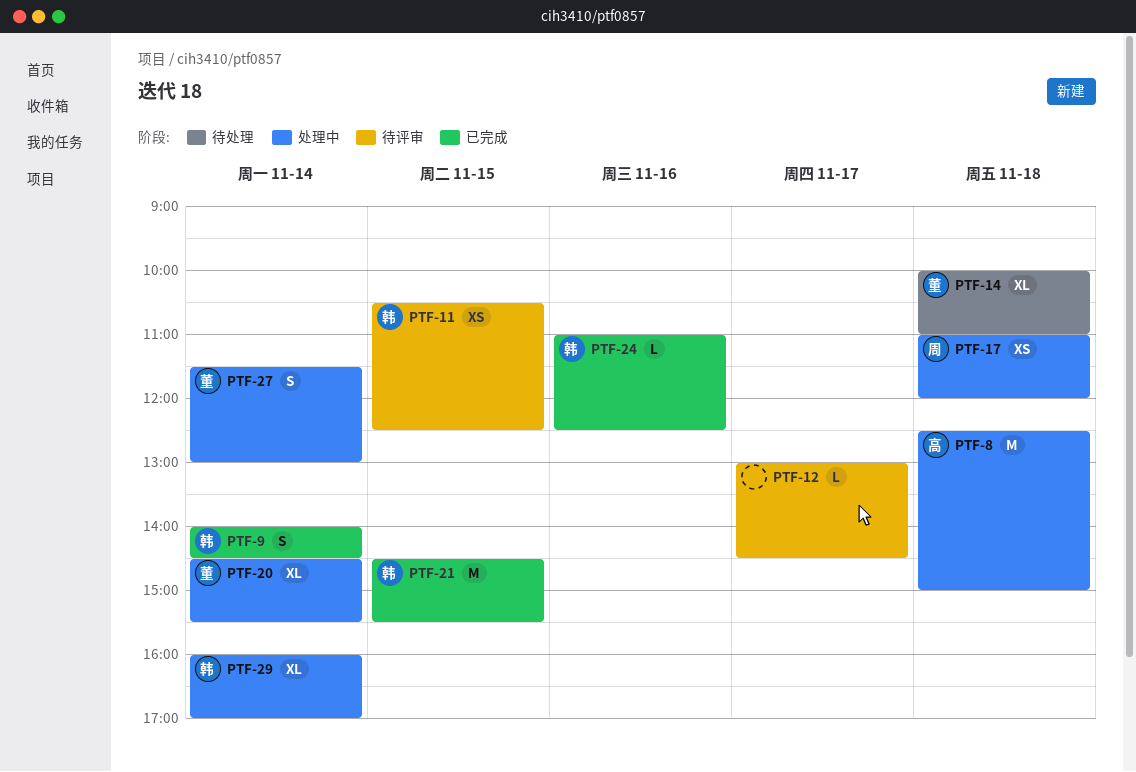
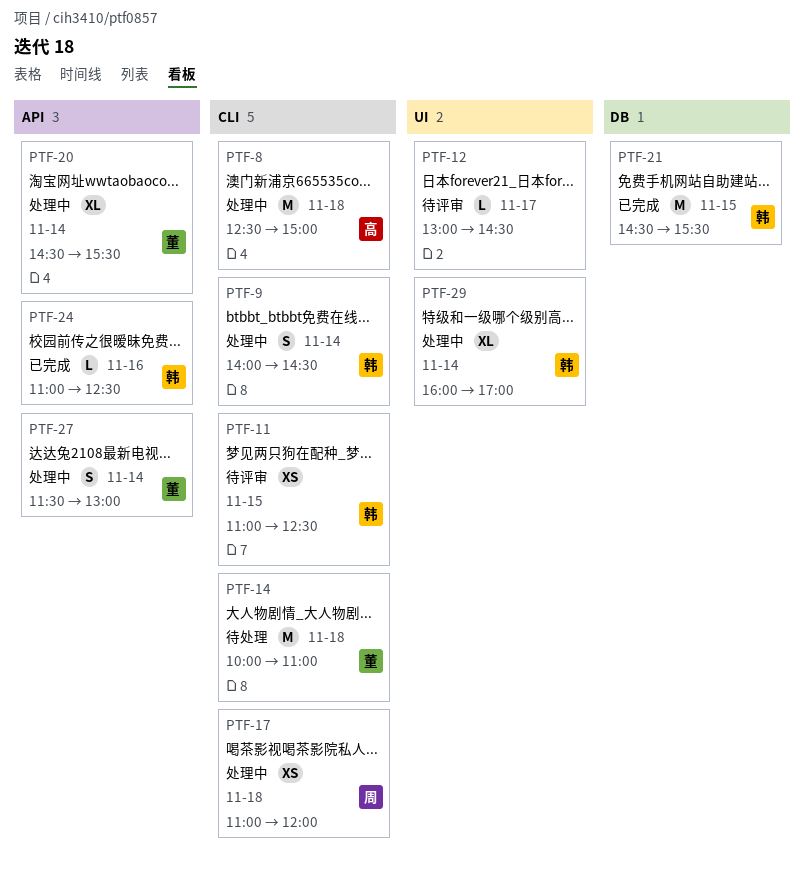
PTF-9, status: 已完成 -> 处理中
PTF-11, begins: 10:30 -> 11:00
PTF-14, estimate: XL -> M

